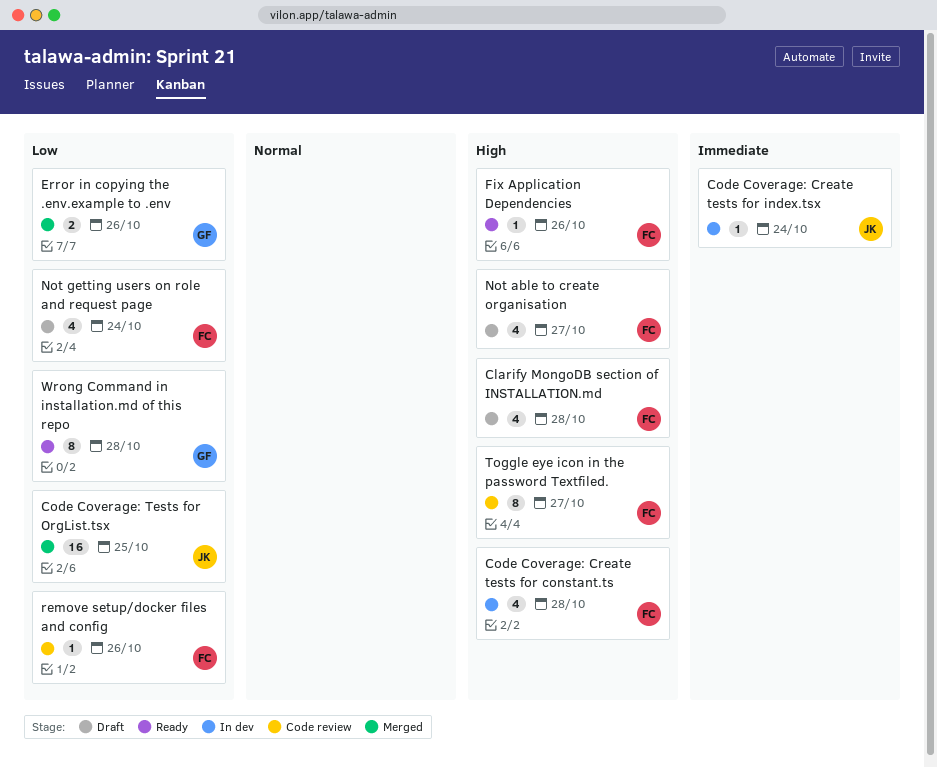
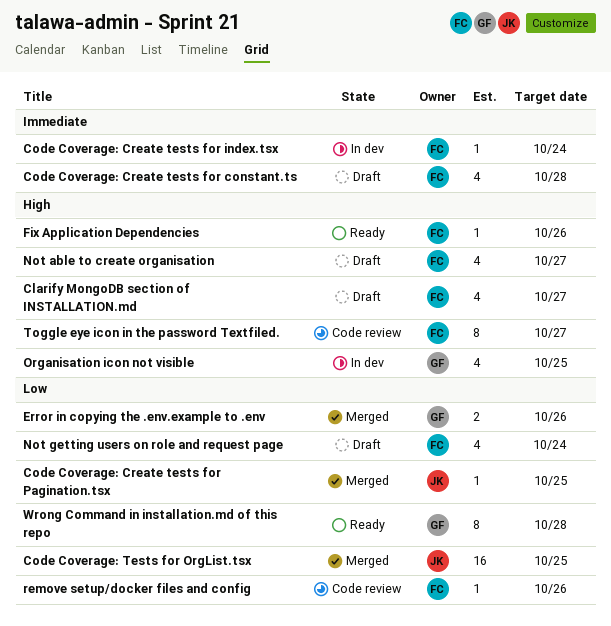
Clarify MongoDB section of INSTALLATION.md, due: Oct 28 -> Oct 27
Code Coverage: Create tests for constant.ts, status: In dev -> Draft
Code Coverage: Create tests for constant.ts, priority: High -> Immediate
Code Coverage: Create tests for index.tsx, owner: JK -> FC
Code Coverage: Create tests for Pagination.tsx: none -> present
Organisation icon not visible: none -> present

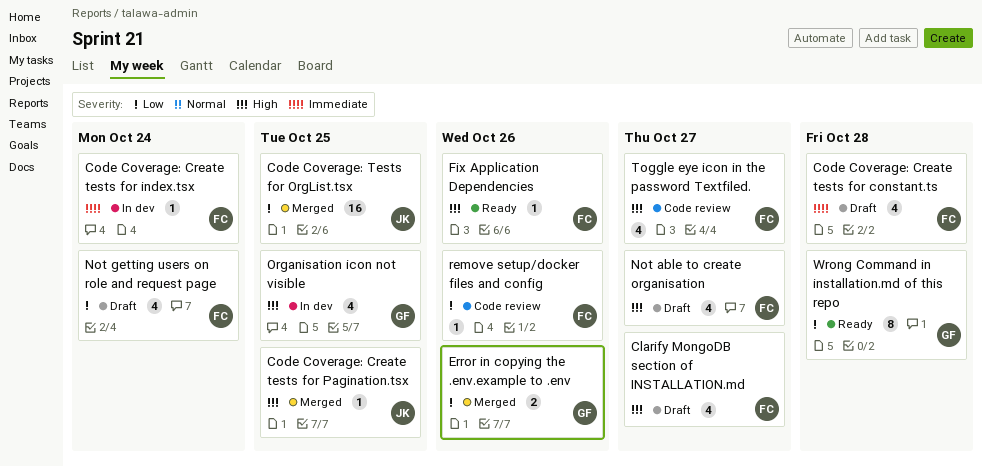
Code Coverage: Create tests for Pagination.tsx, priority: Low -> High
Toggle eye icon in the password Textfiled., estimate: 8 -> 4

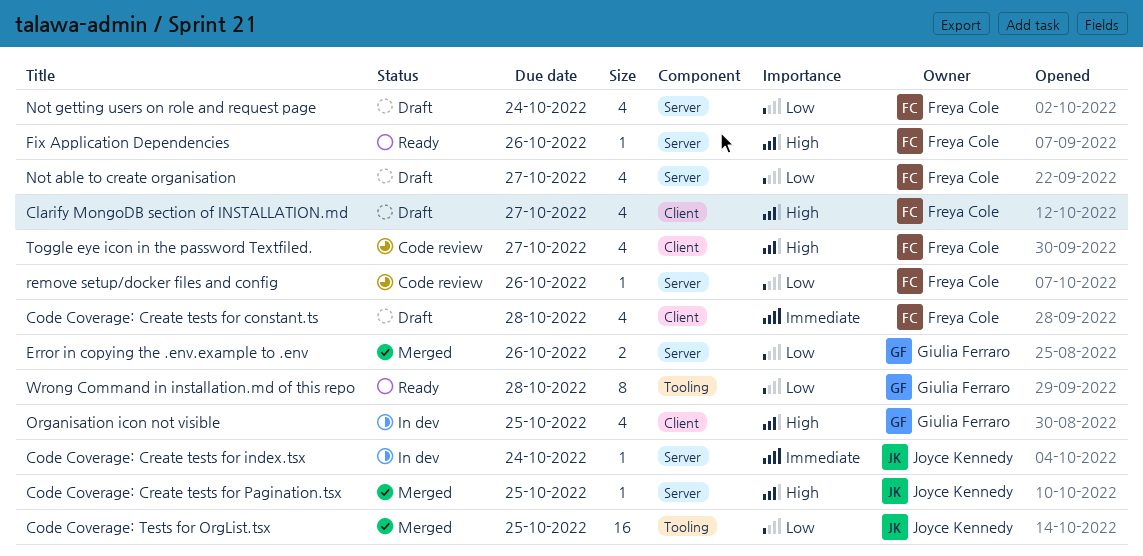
Code Coverage: Create tests for index.tsx, owner: Freya Cole -> Joyce Kennedy
Not able to create organisation, priority: High -> Low

